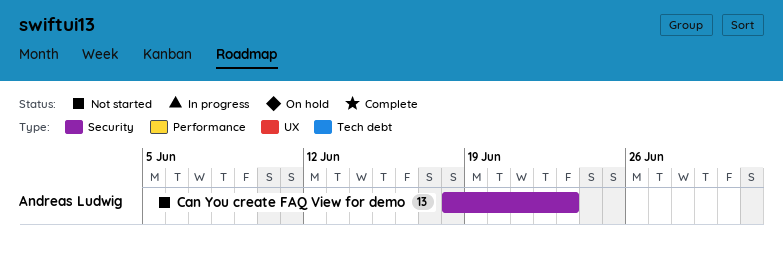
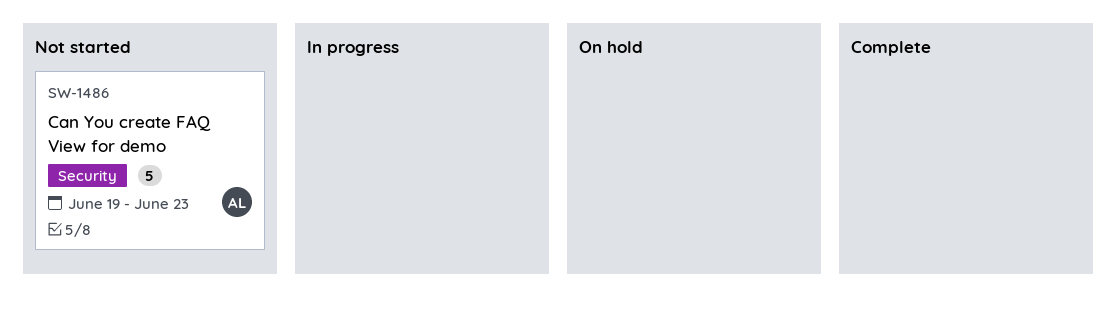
Can You create FAQ View for demo, estimate: 13 -> 5
Can You create FAQ View for demo, start: Jun 18 -> Jun 19

